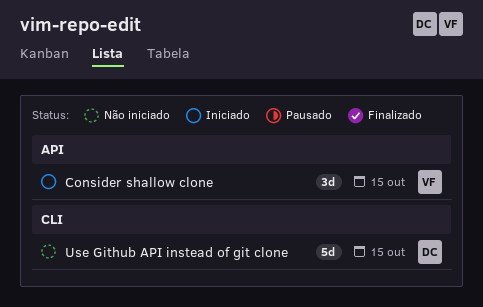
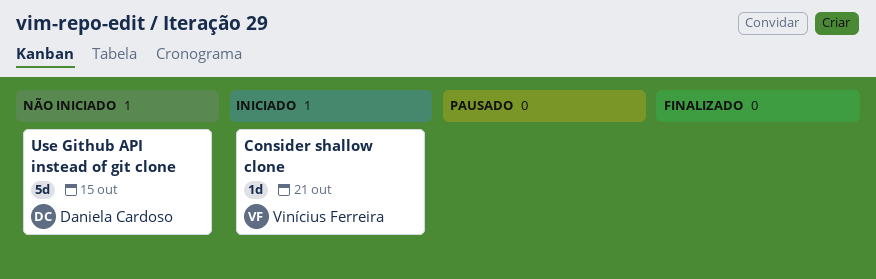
Consider shallow clone, estimate: 3d -> 1d
Consider shallow clone, due: Oct 15 -> Oct 21

